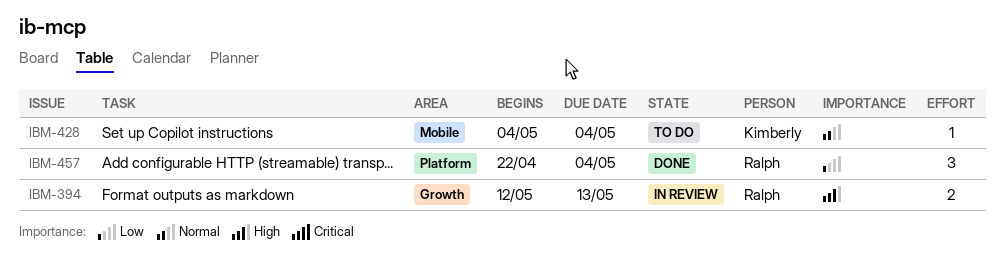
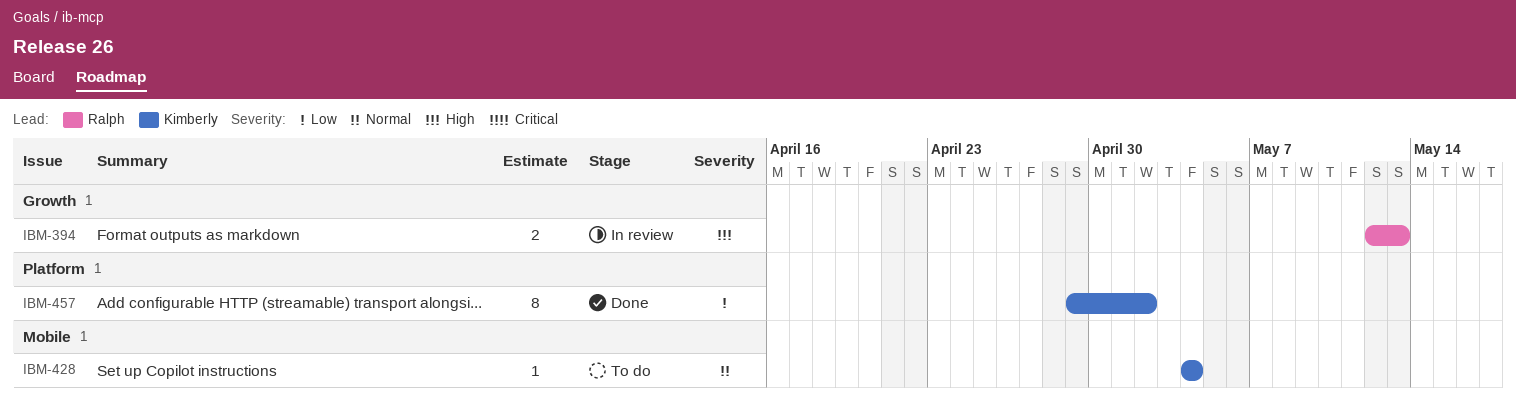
IBM-457, owner: Ralph -> Kimberly
IBM-457, estimate: 3 -> 8
IBM-457, start: Apr 22 -> Apr 29
IBM-457, due: May 4 -> May 2

